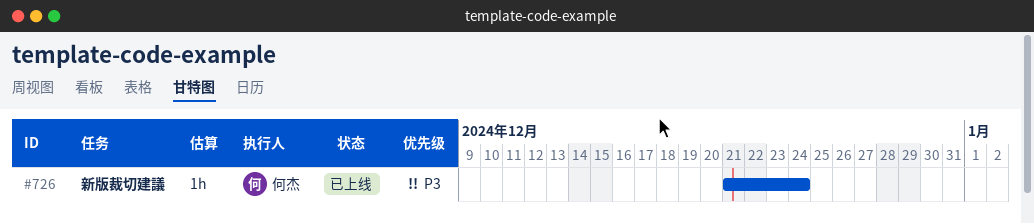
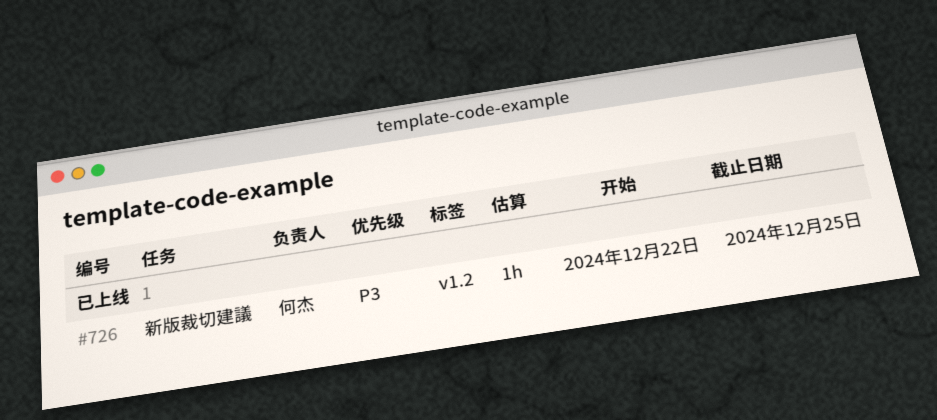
#726, start: Dec 21 -> Dec 22
#726, due: Dec 24 -> Dec 25

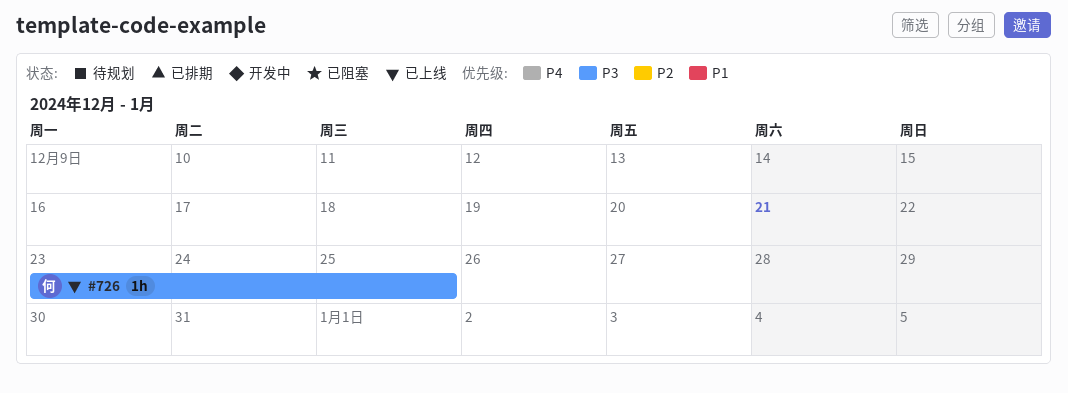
#726, start: Dec 22 -> Dec 23

